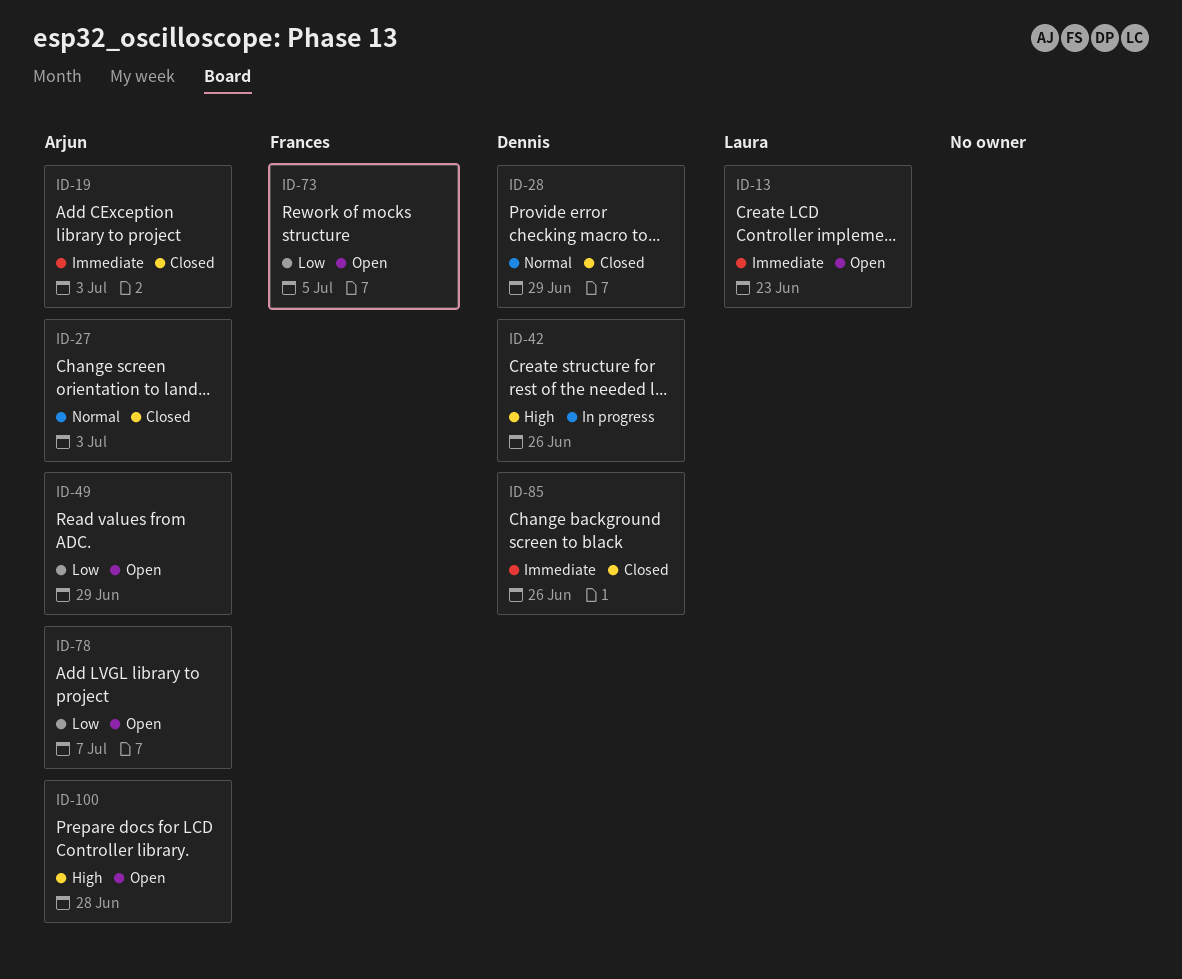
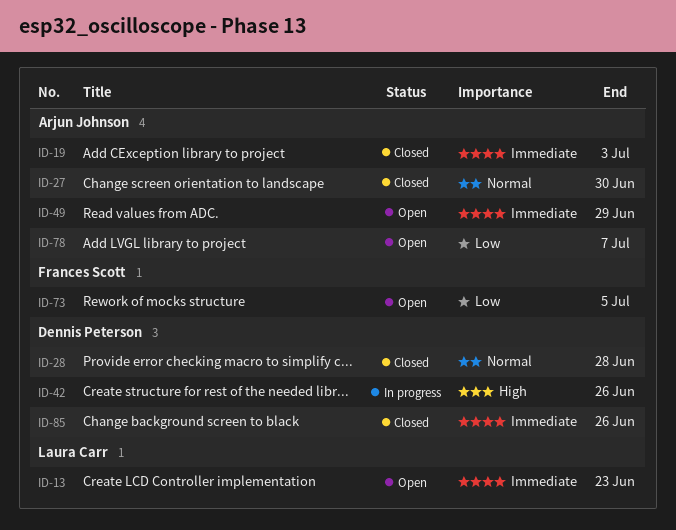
ID-27, due: Jul 3 -> Jun 30
ID-28, due: Jun 29 -> Jun 28
ID-49, priority: Low -> Immediate
ID-100: present -> none

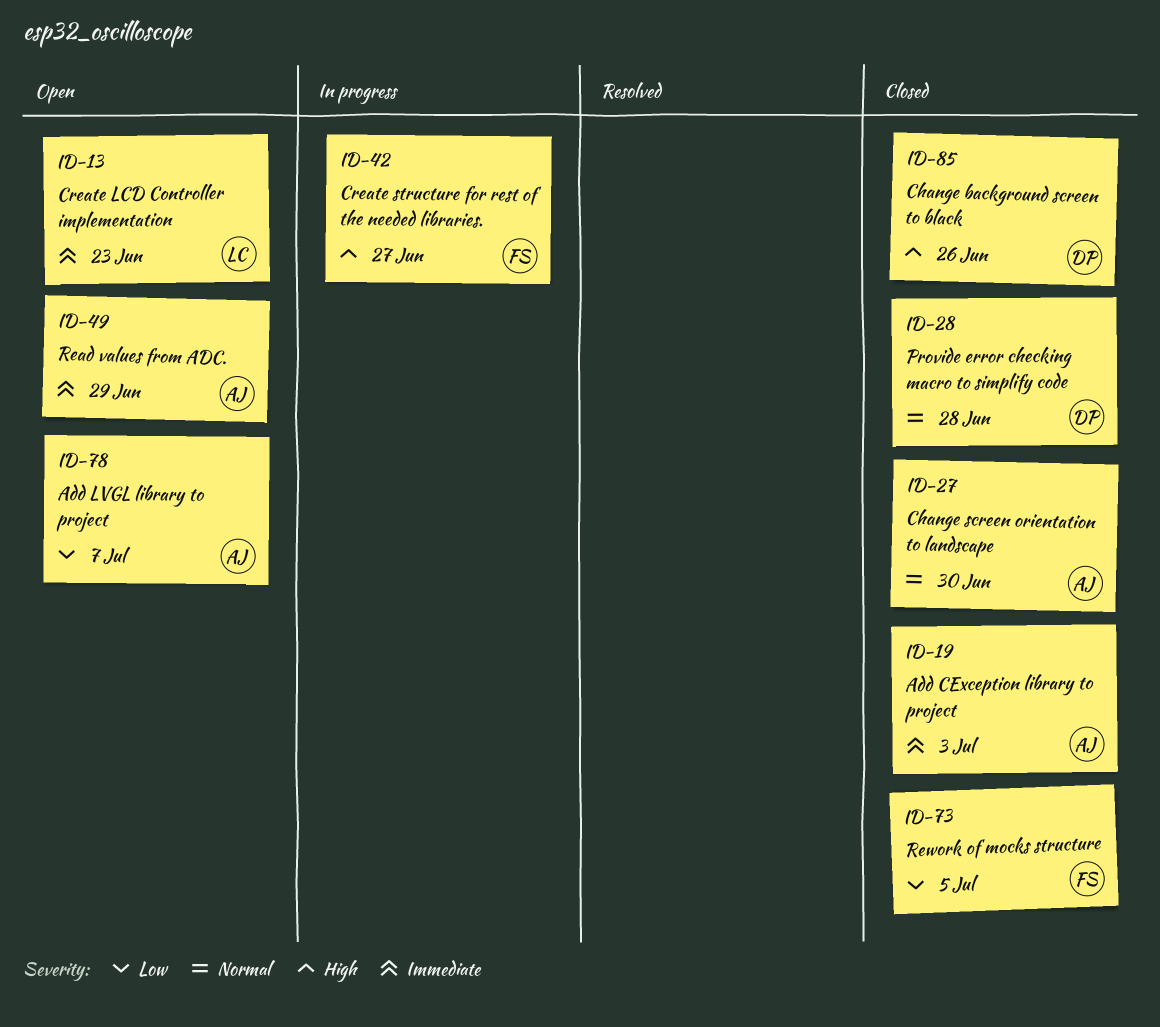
ID-42, owner: Dennis Peterson -> Frances Scott
ID-42, due: Jun 26 -> Jun 27
ID-73, status: Open -> Closed
ID-85, priority: Immediate -> High

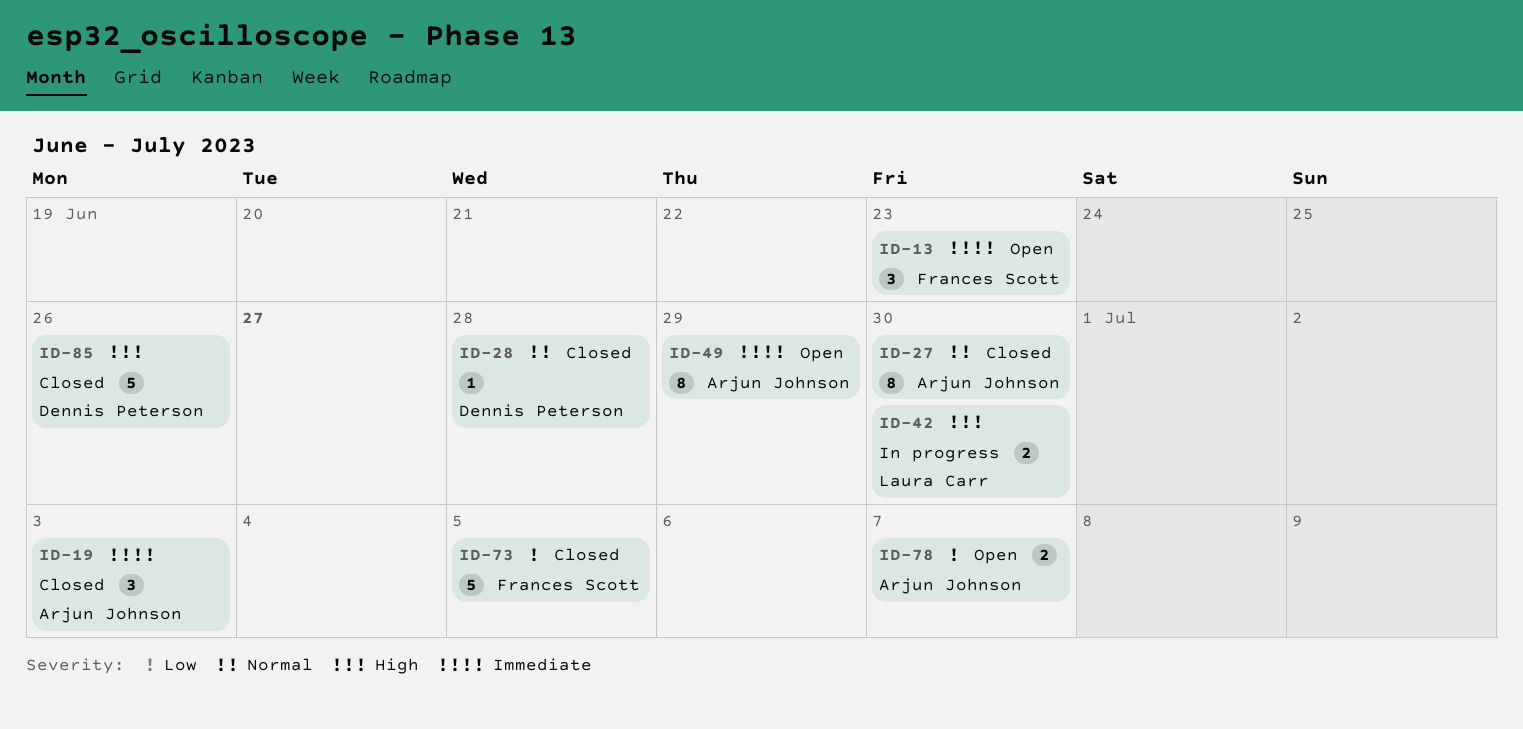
ID-13, owner: Laura Carr -> Frances Scott
ID-42, owner: Frances Scott -> Laura Carr
ID-42, due: Jun 27 -> Jun 30

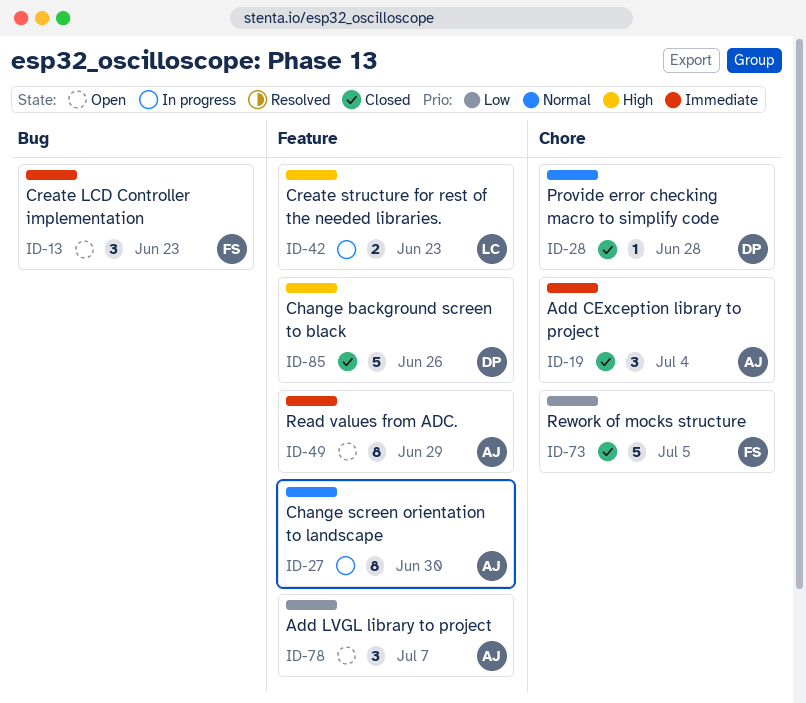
ID-19, due: Jul 3 -> Jul 4
ID-27, status: Closed -> In progress
ID-42, due: Jun 30 -> Jun 23
ID-78, estimate: 2 -> 3

